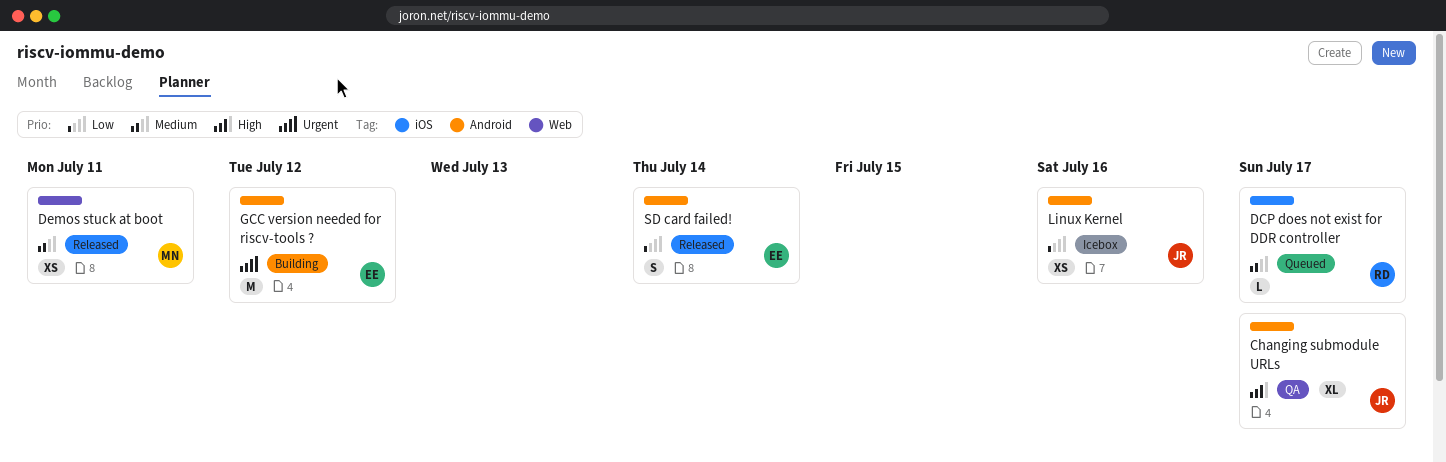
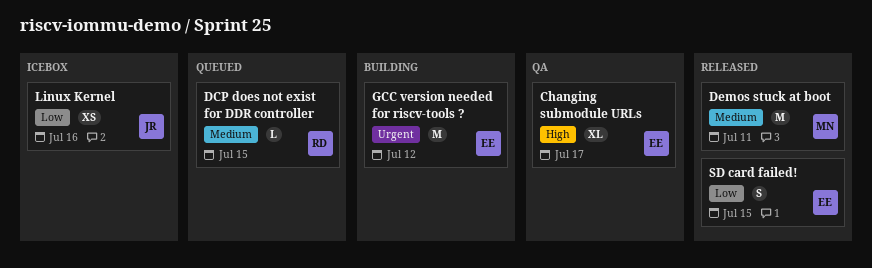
Changing submodule URLs, owner: JR -> EE
DCP does not exist for DDR controller, due: Jul 17 -> Jul 15
Demos stuck at boot, estimate: XS -> M
SD card failed!, due: Jul 14 -> Jul 15

